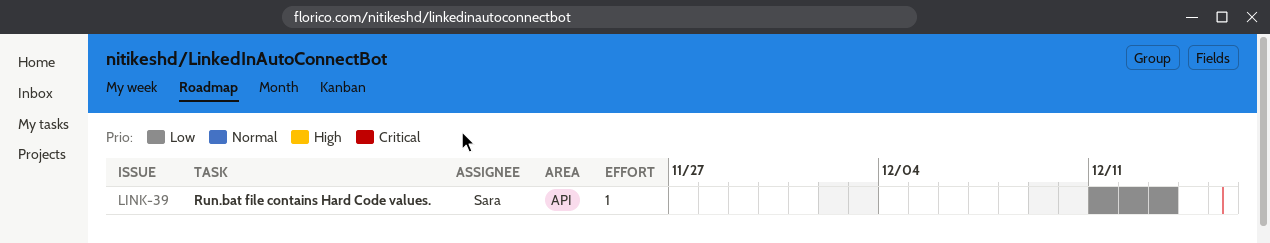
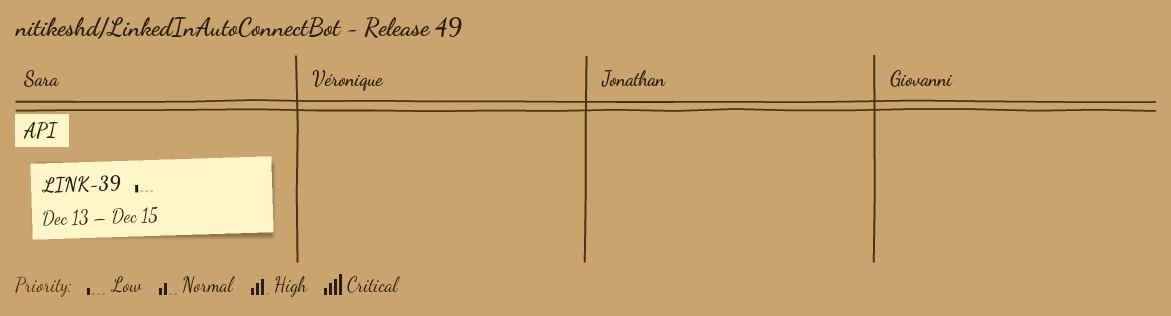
LINK-39, start: Dec 11 -> Dec 13
LINK-39, due: Dec 13 -> Dec 15

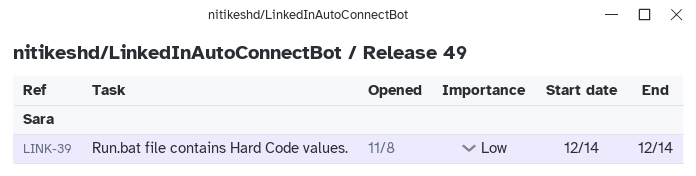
LINK-39, start: Dec 13 -> Dec 14
LINK-39, due: Dec 15 -> Dec 14

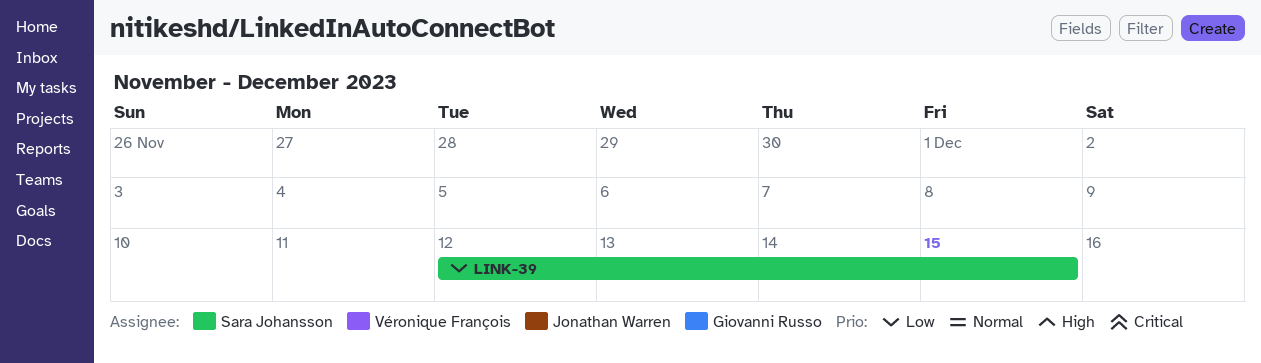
LINK-39, start: Dec 14 -> Dec 12
LINK-39, due: Dec 14 -> Dec 15

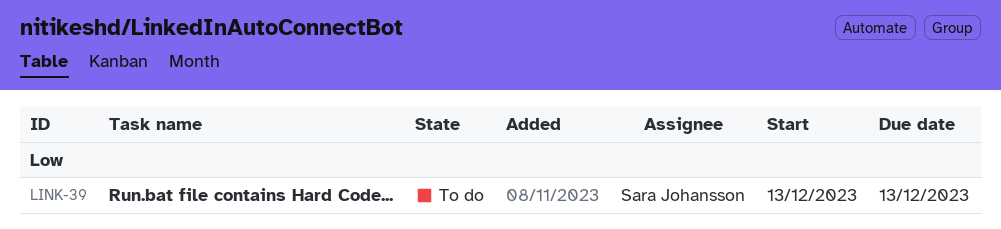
LINK-39, start: Dec 12 -> Dec 13
LINK-39, due: Dec 15 -> Dec 13

